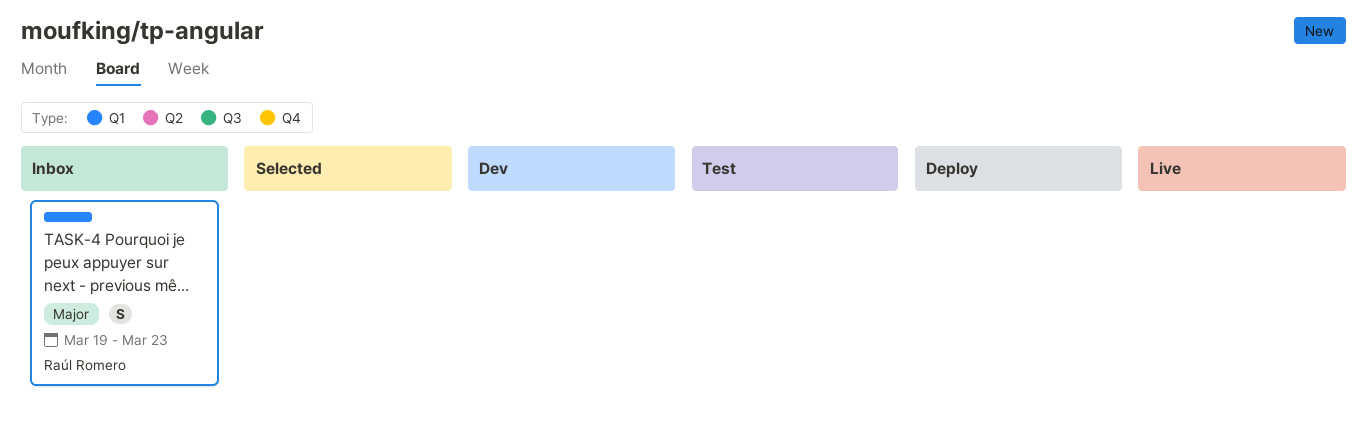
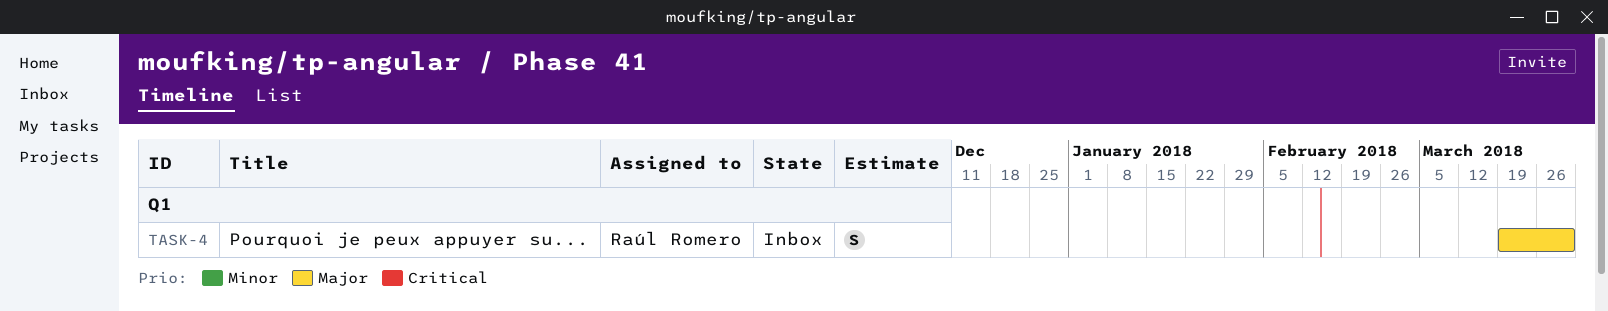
TASK-4, due: Mar 23 -> Mar 30

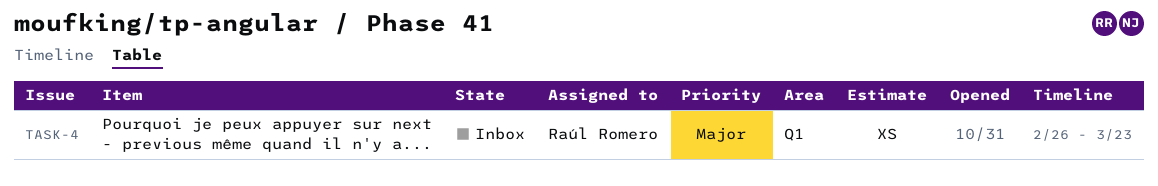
TASK-4, estimate: S -> XS
TASK-4, start: Mar 19 -> Feb 26
TASK-4, due: Mar 30 -> Mar 23

